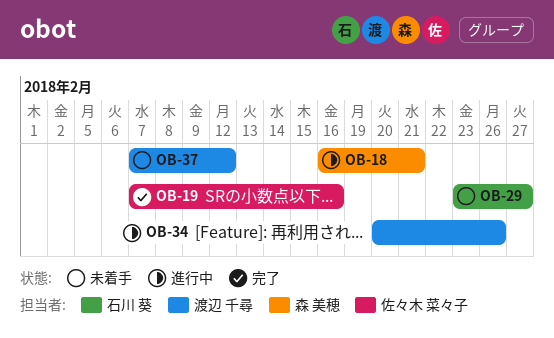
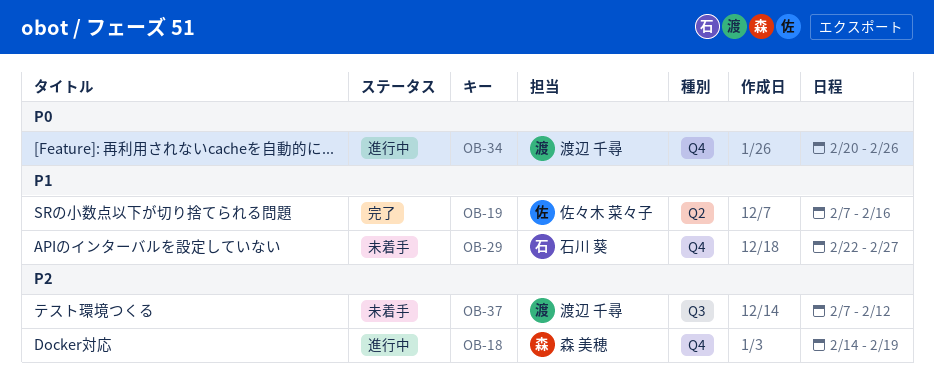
OB-18, start: Feb 16 -> Feb 14
OB-18, due: Feb 21 -> Feb 19
OB-29, start: Feb 23 -> Feb 22

